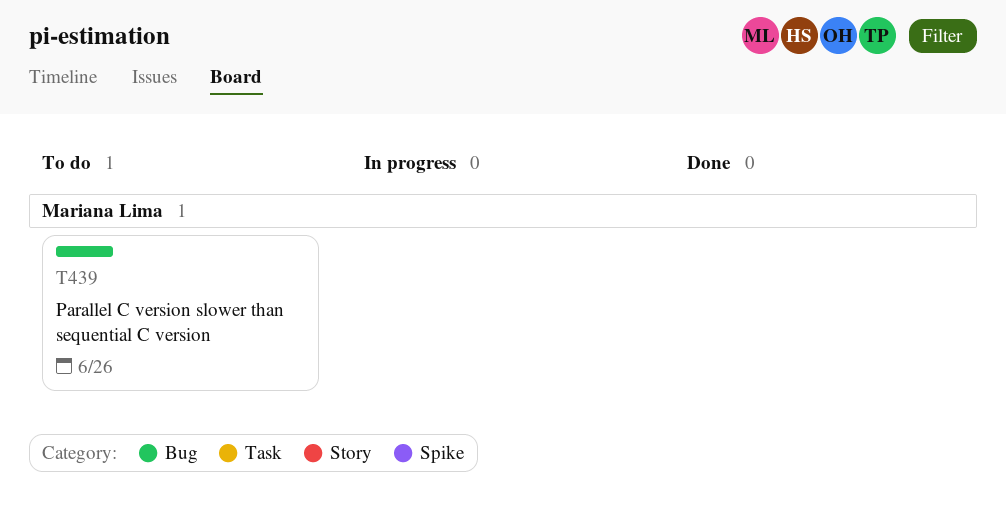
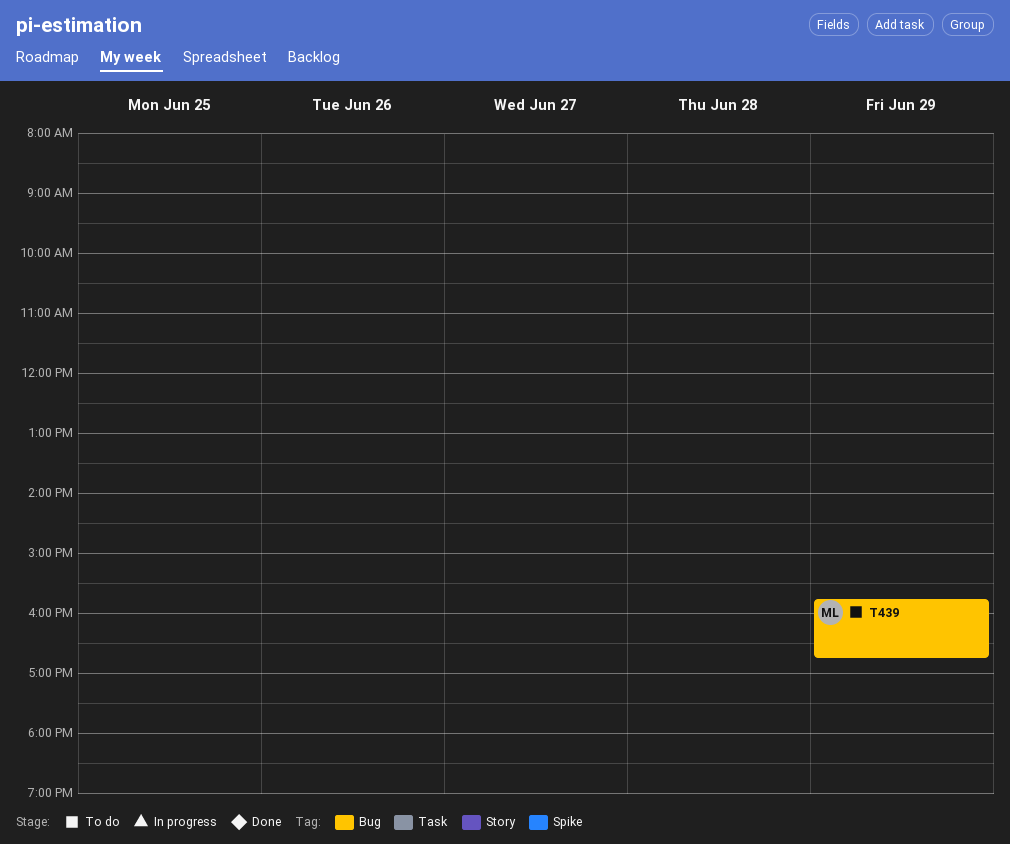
T439, day: Jun 26 -> Jun 29

